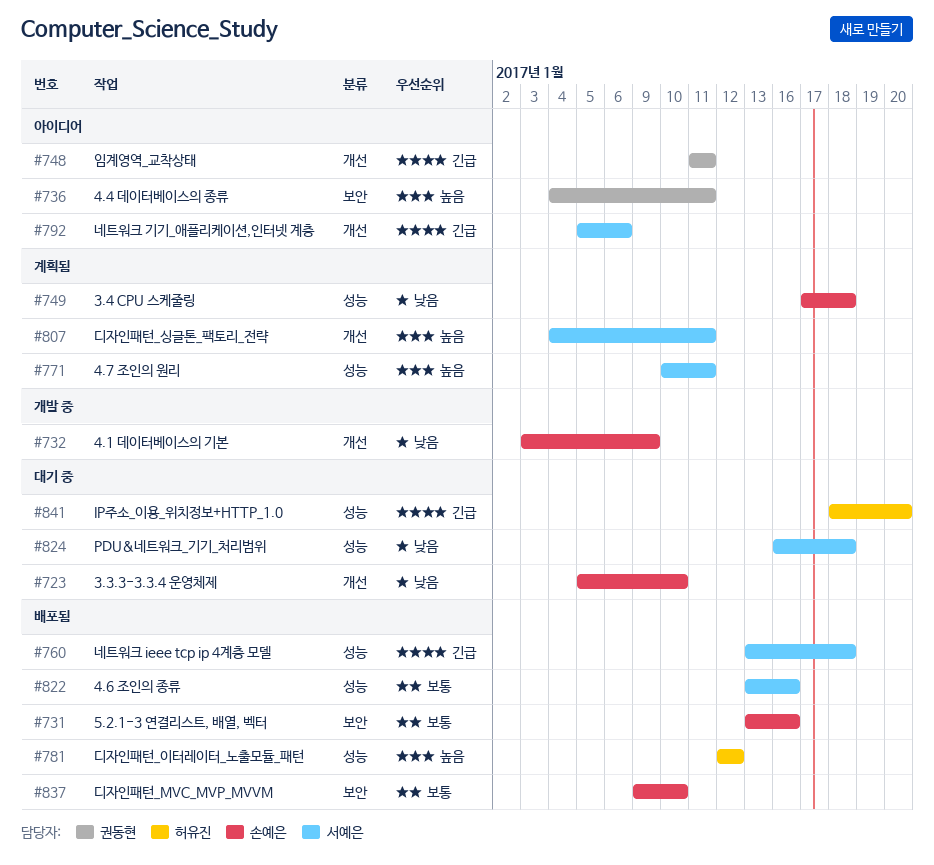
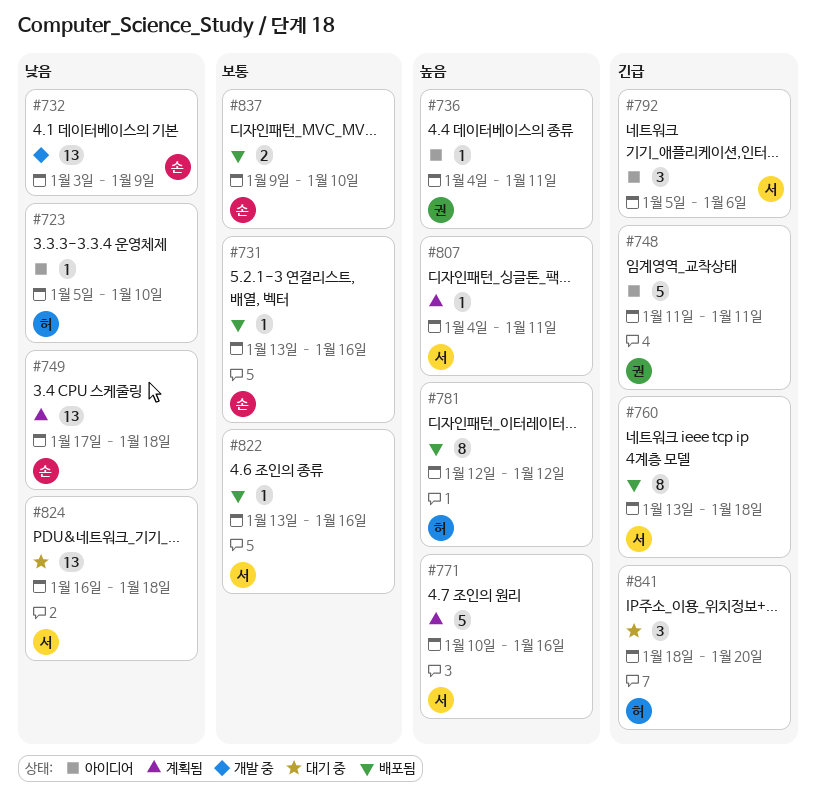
#723, status: 대기 중 -> 아이디어
#723, owner: 손예은 -> 허유진
#771, due: Jan 11 -> Jan 16

